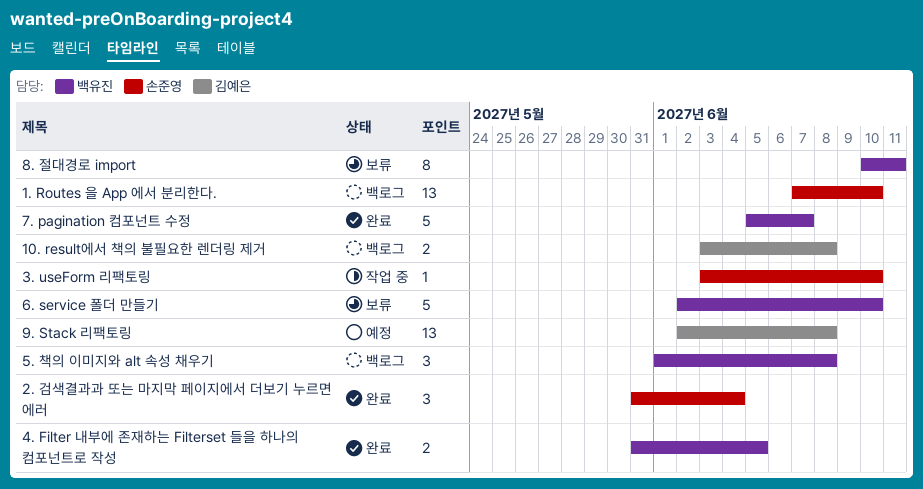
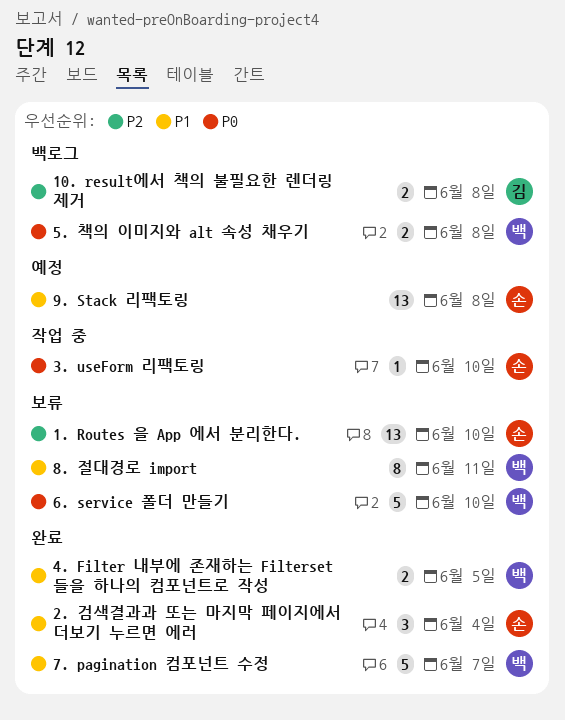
1. Routes 을 App 에서 분리한다., status: 백로그 -> 보류
5. 책의 이미지와 alt 속성 채우기, estimate: 3 -> 2
9. Stack 리팩토링, owner: 김예은 -> 손준영

